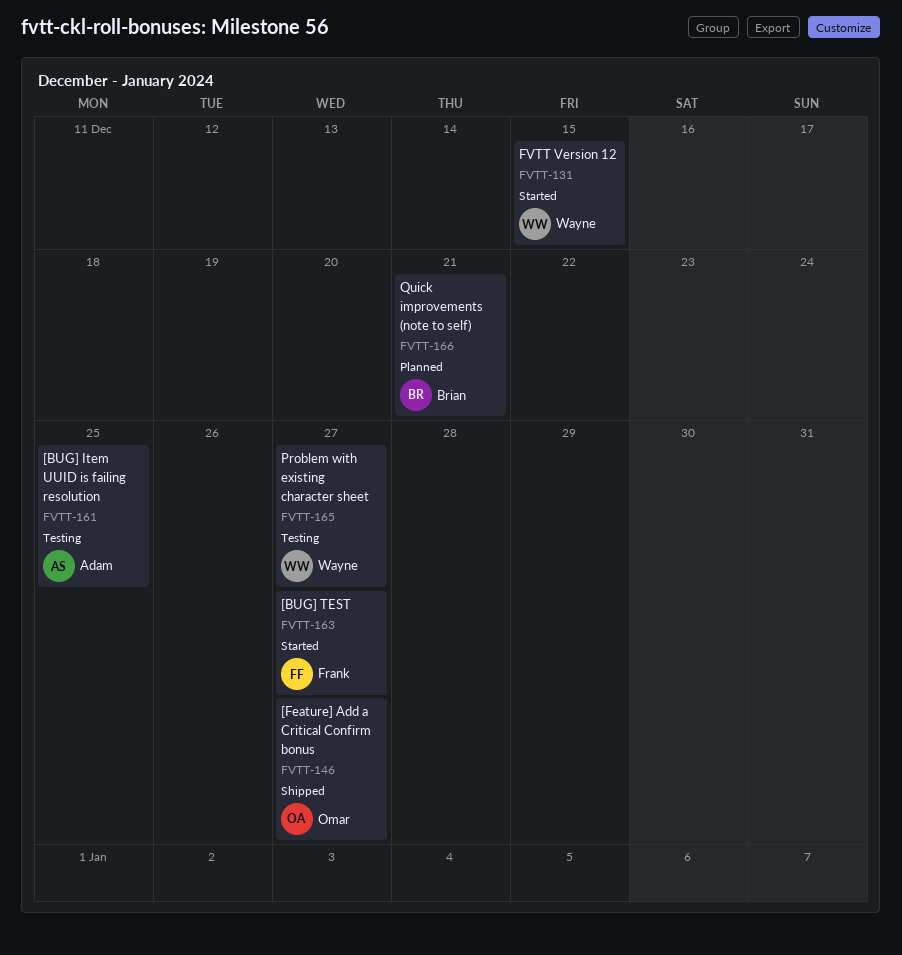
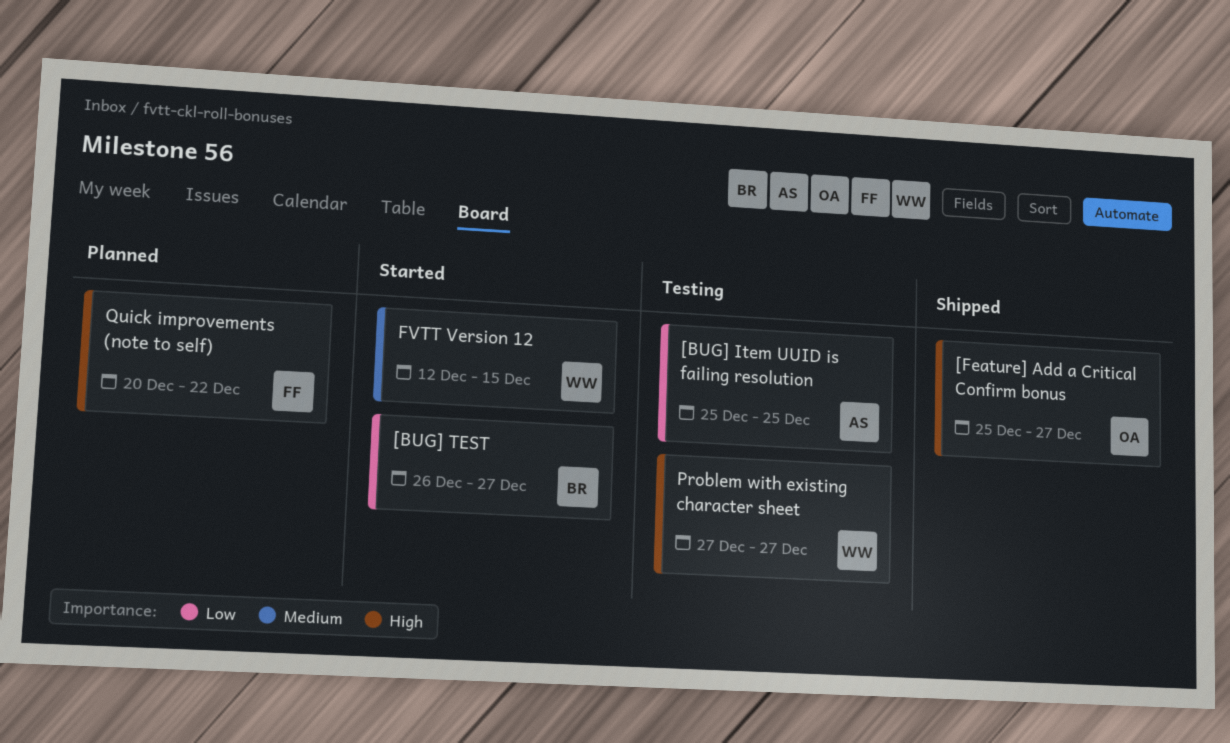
[BUG] TEST, owner: Frank -> Brian
Quick improvements (note to self), owner: Brian -> Frank
Quick improvements (note to self), due: Dec 21 -> Dec 22

